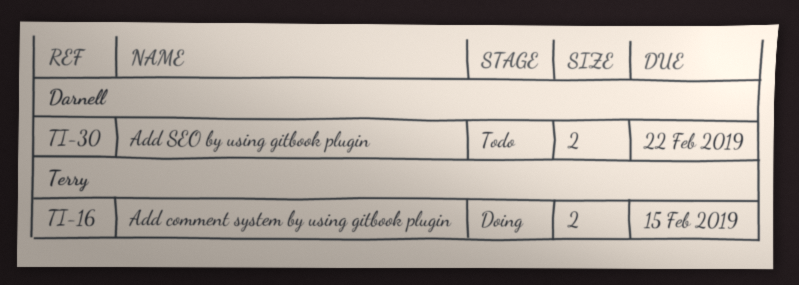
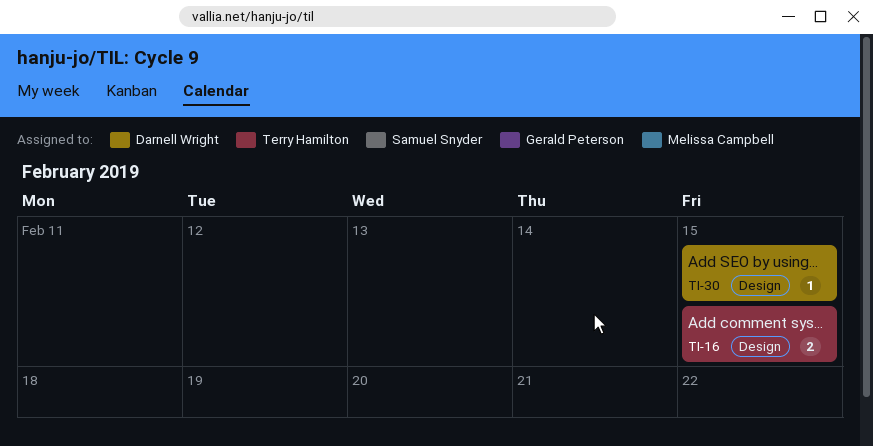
TI-30, estimate: 2 -> 1
TI-30, due: Feb 22 -> Feb 15

